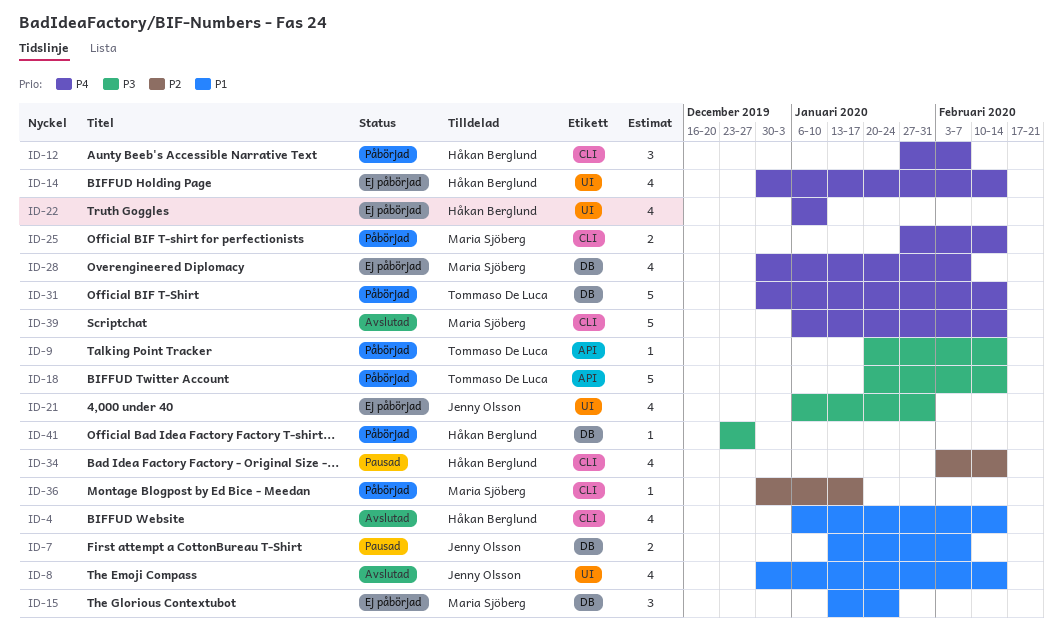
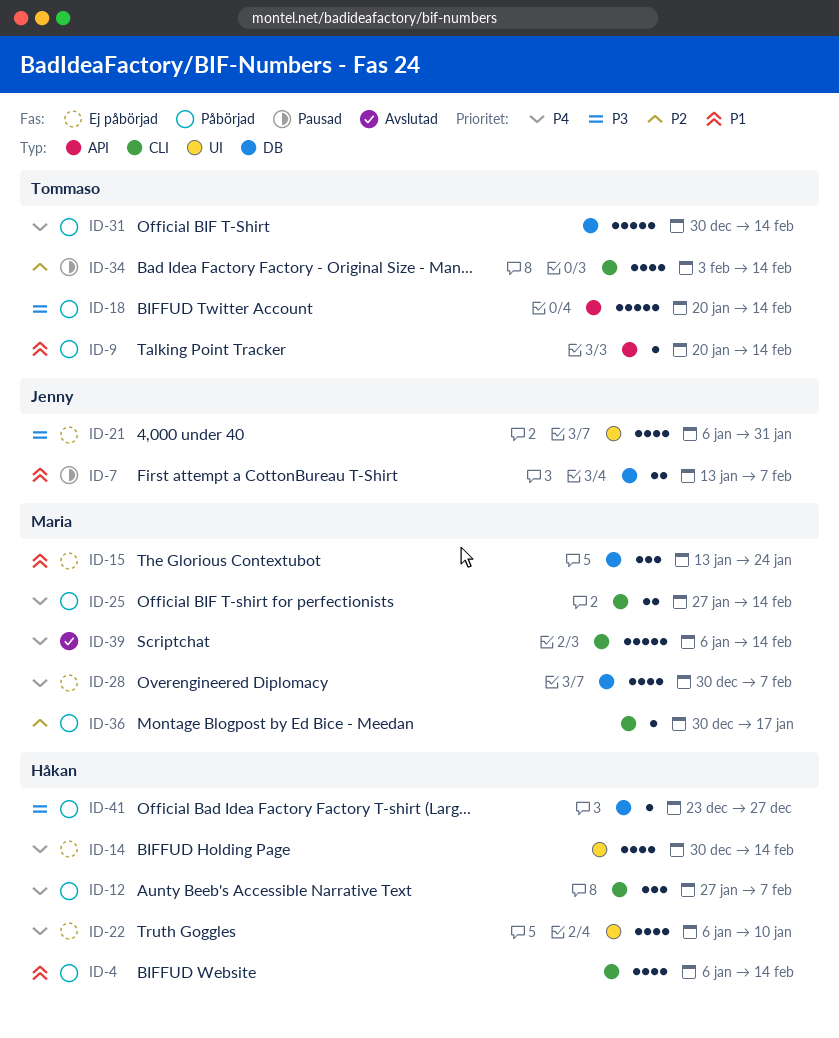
ID-4, status: Avslutad -> Påbörjad
ID-8: present -> none
ID-9, priority: P3 -> P1
ID-34, owner: Håkan Berglund -> Tommaso De Luca

